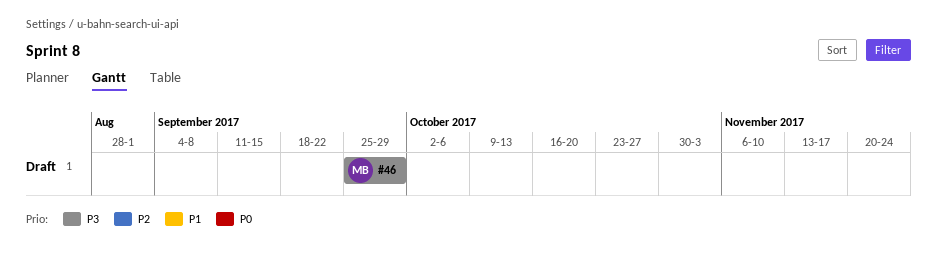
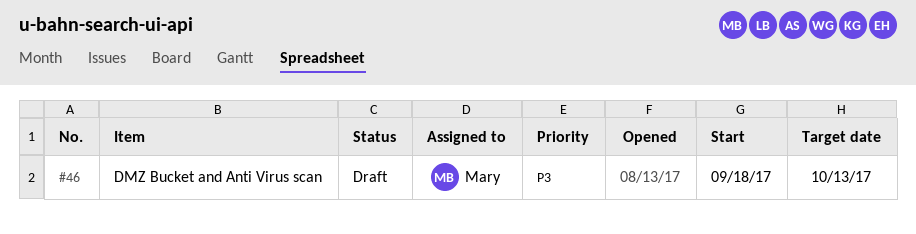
#46, start: Sep 25 -> Sep 18
#46, due: Sep 29 -> Oct 13

